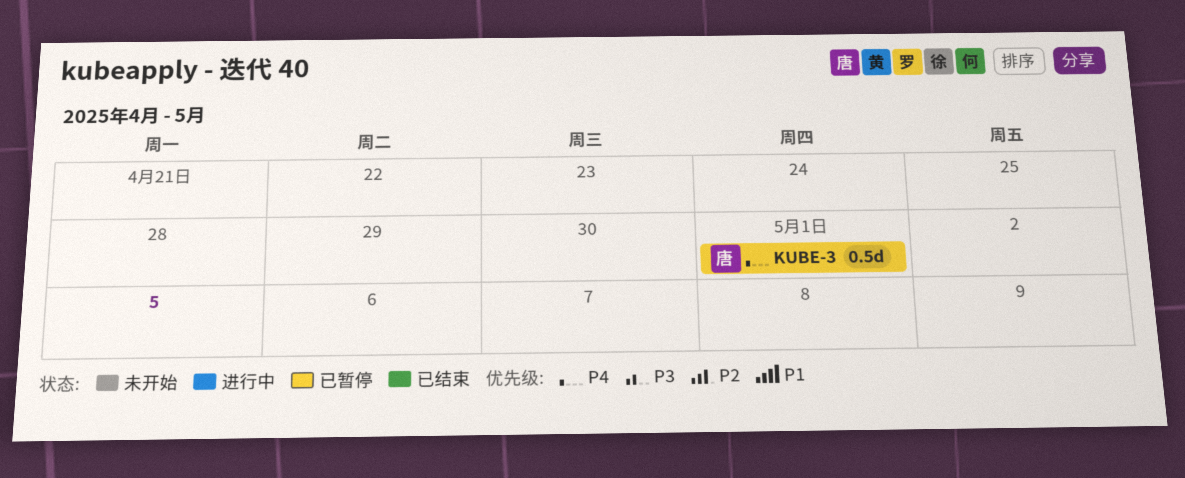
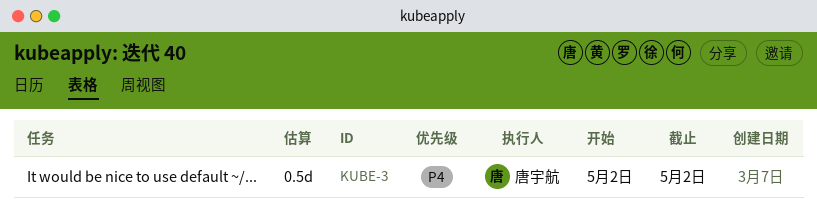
KUBE-3, start: May 1 -> May 2
KUBE-3, due: May 1 -> May 2

